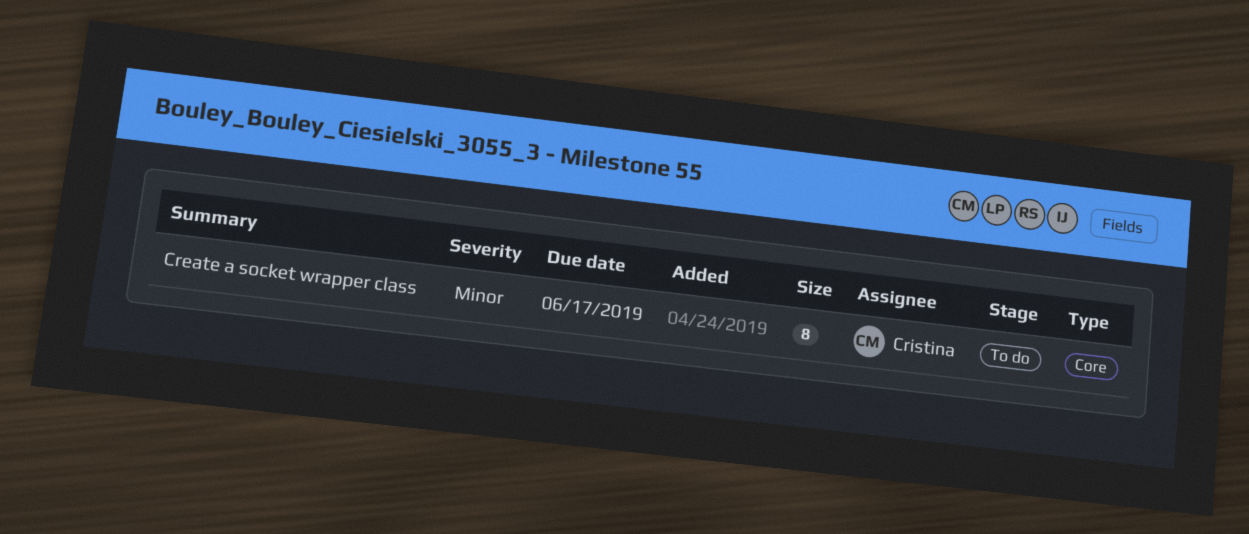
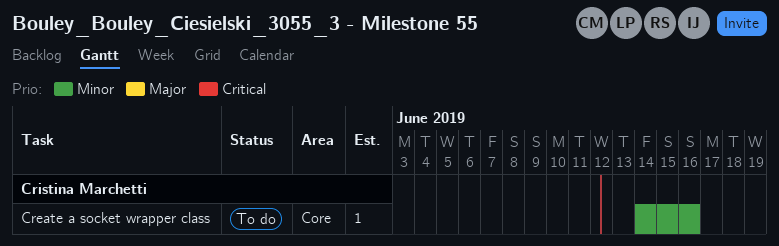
Create a socket wrapper class, estimate: 8 -> 1
Create a socket wrapper class, due: Jun 17 -> Jun 16

